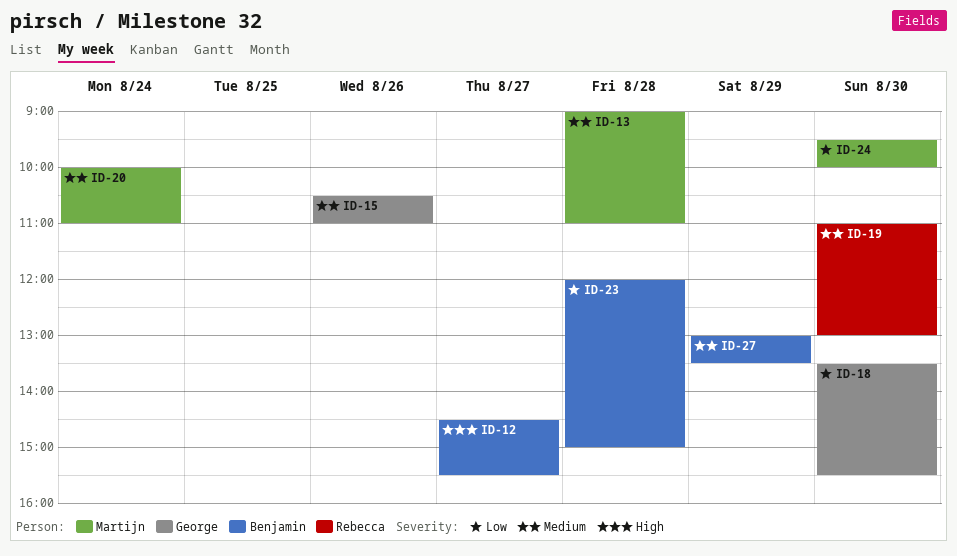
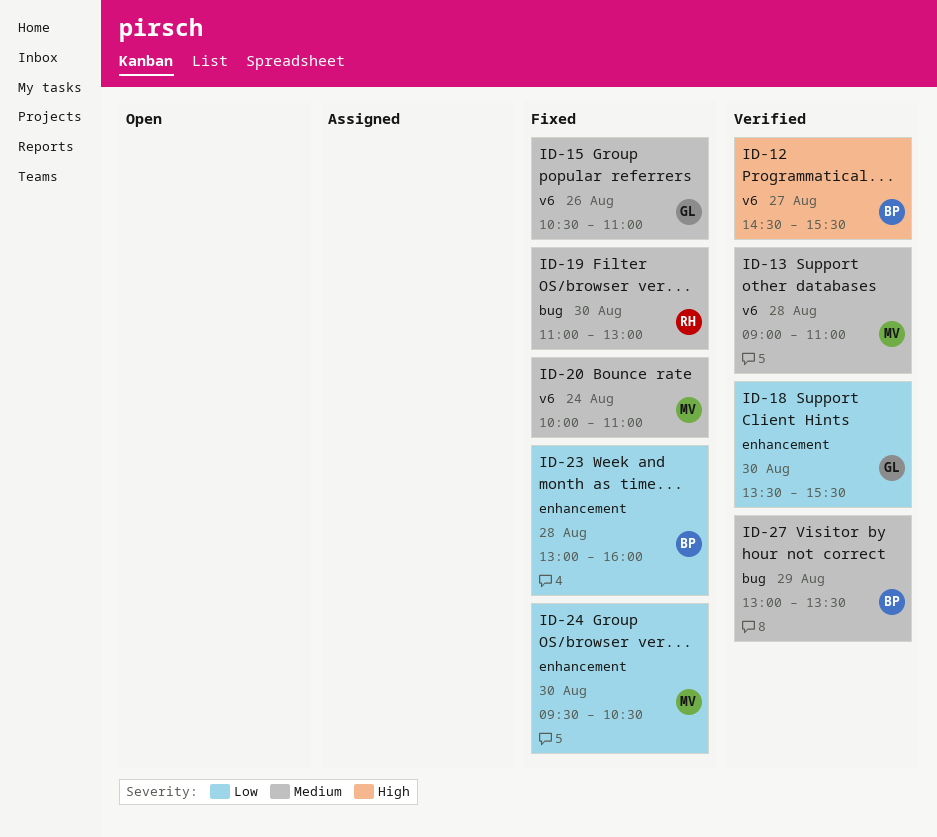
ID-23, begins: 12:00 -> 13:00
ID-23, ends: 15:00 -> 16:00
ID-24, ends: 10:00 -> 10:30

